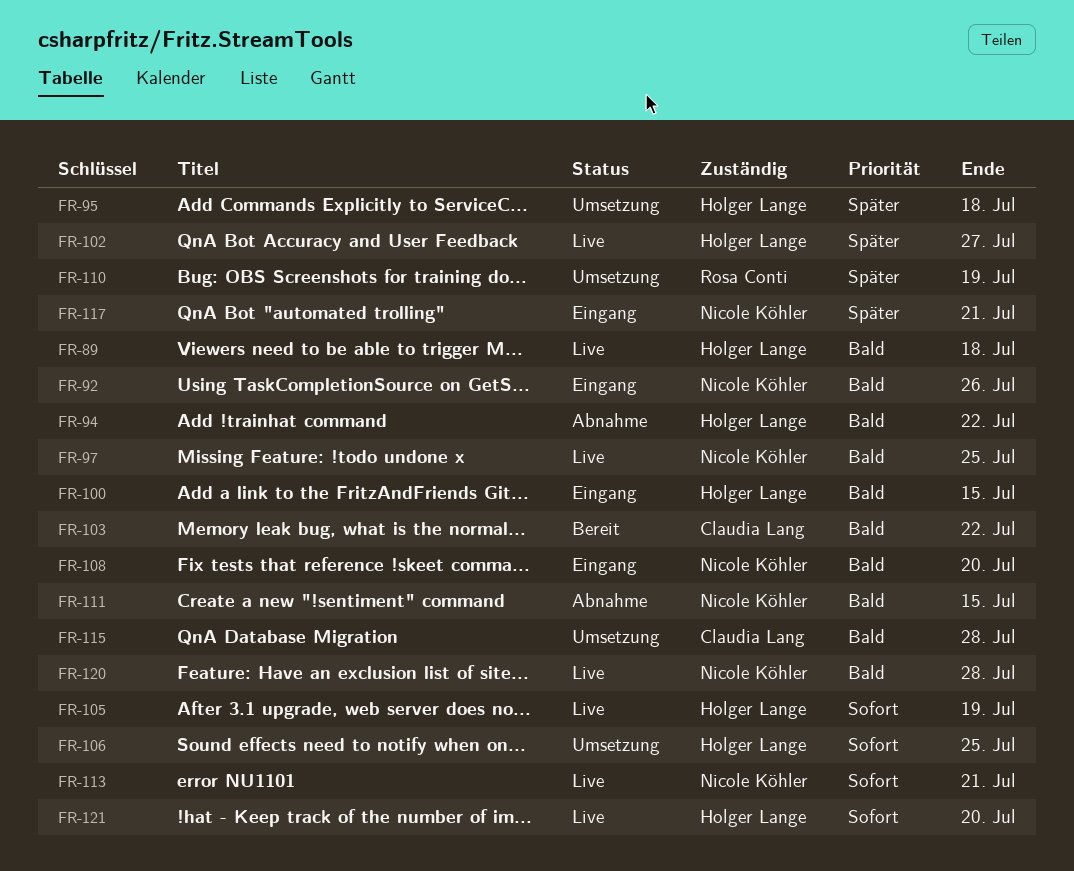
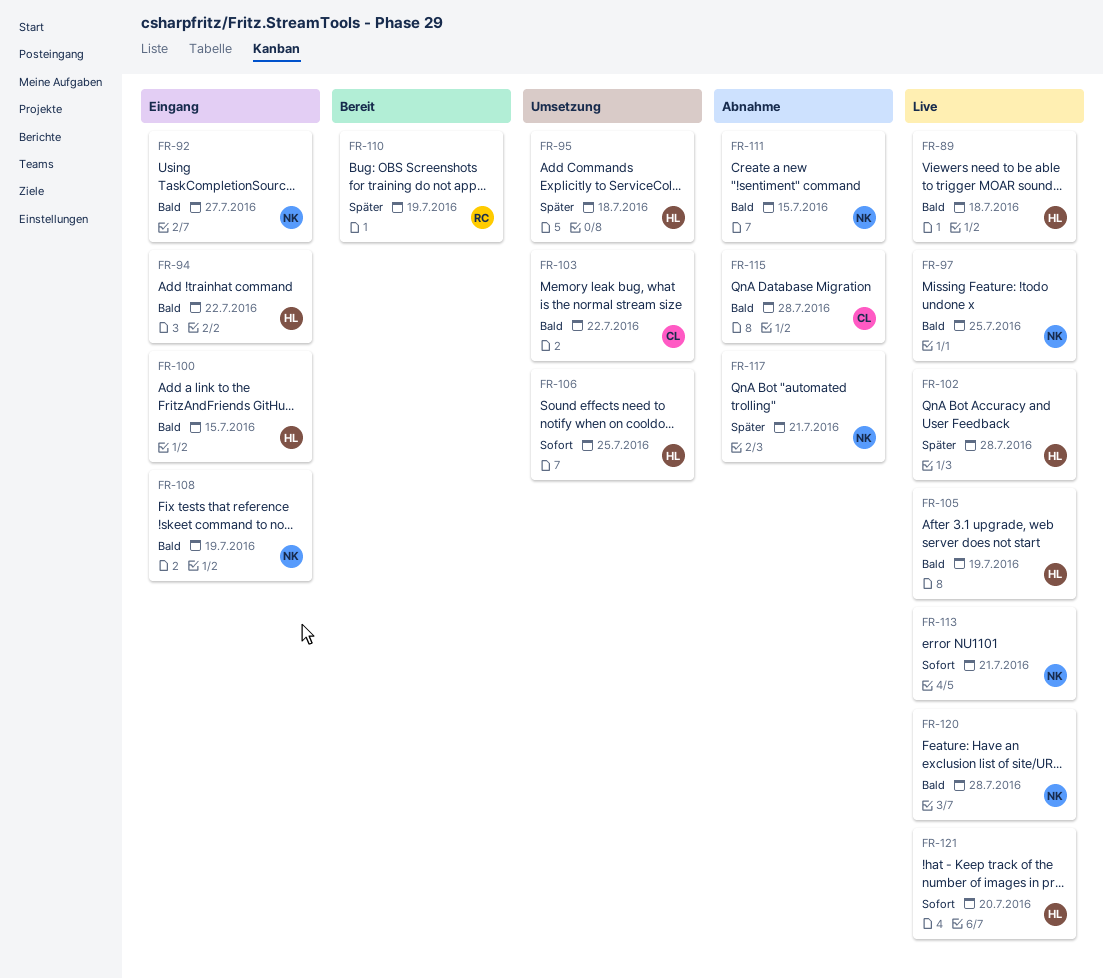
FR-92, due: Jul 26 -> Jul 27
FR-94, status: Abnahme -> Eingang
FR-102, due: Jul 27 -> Jul 28
FR-103, status: Bereit -> Umsetzung
FR-105, priority: Sofort -> Bald
FR-108, due: Jul 20 -> Jul 19
FR-110, status: Umsetzung -> Bereit
FR-115, status: Umsetzung -> Abnahme
FR-117, status: Eingang -> Abnahme

